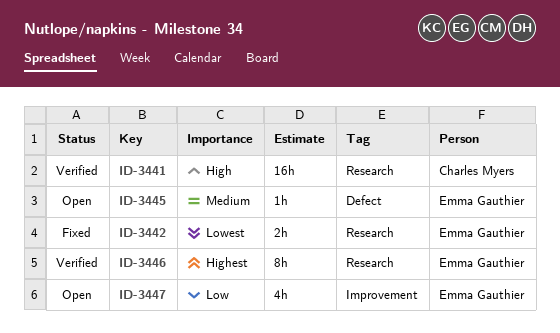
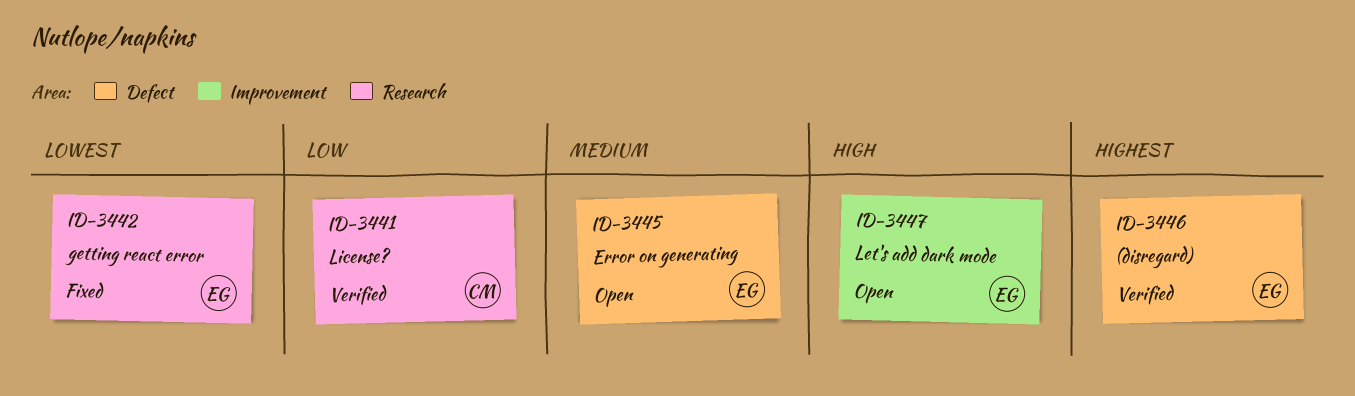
ID-3441, priority: High -> Low
ID-3446, label: Research -> Defect
ID-3447, priority: Low -> High

